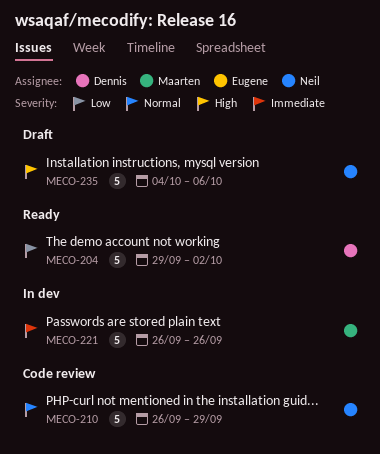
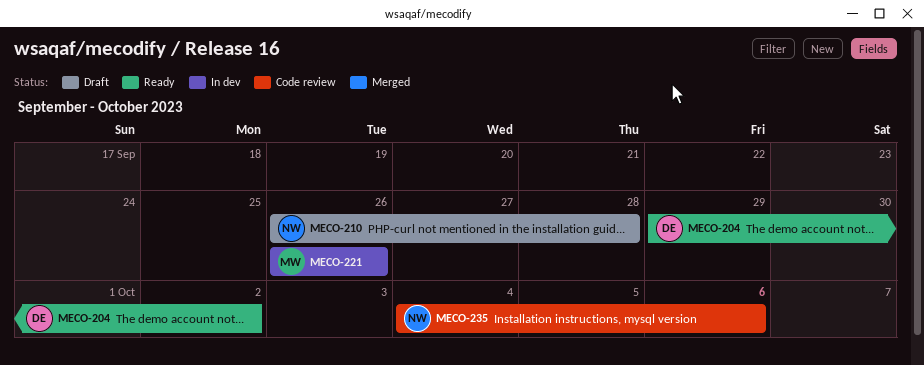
MECO-210, status: Code review -> Draft
MECO-210, due: Sep 29 -> Sep 28
MECO-235, status: Draft -> Code review

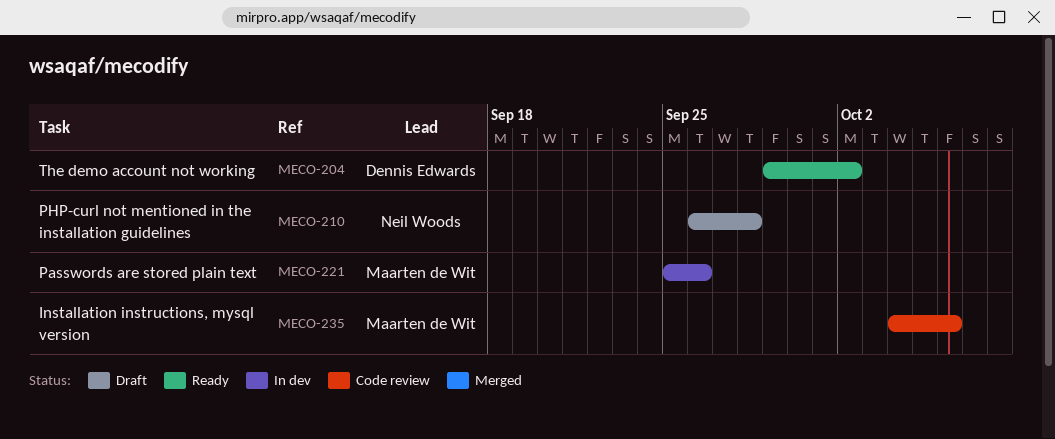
MECO-221, start: Sep 26 -> Sep 25
MECO-235, owner: Neil Woods -> Maarten de Wit

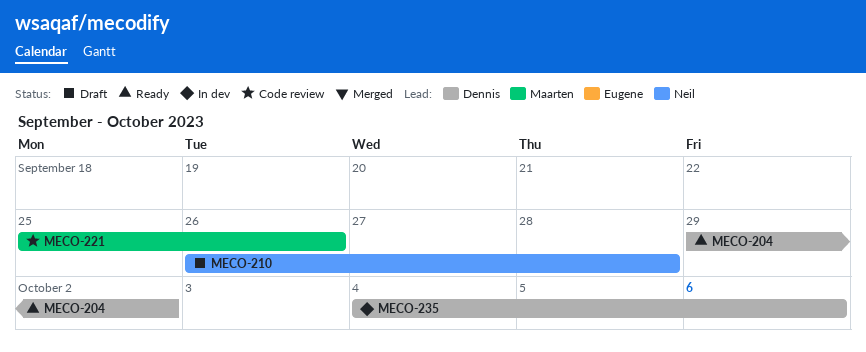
MECO-221, status: In dev -> Code review
MECO-235, status: Code review -> In dev
MECO-235, owner: Maarten de Wit -> Dennis Edwards

